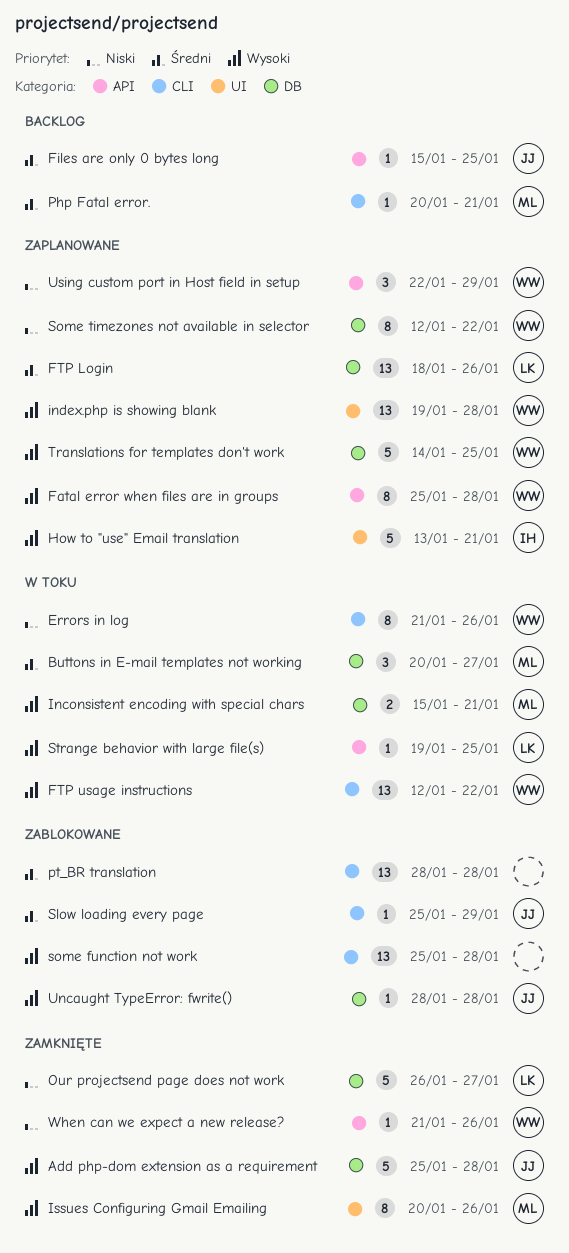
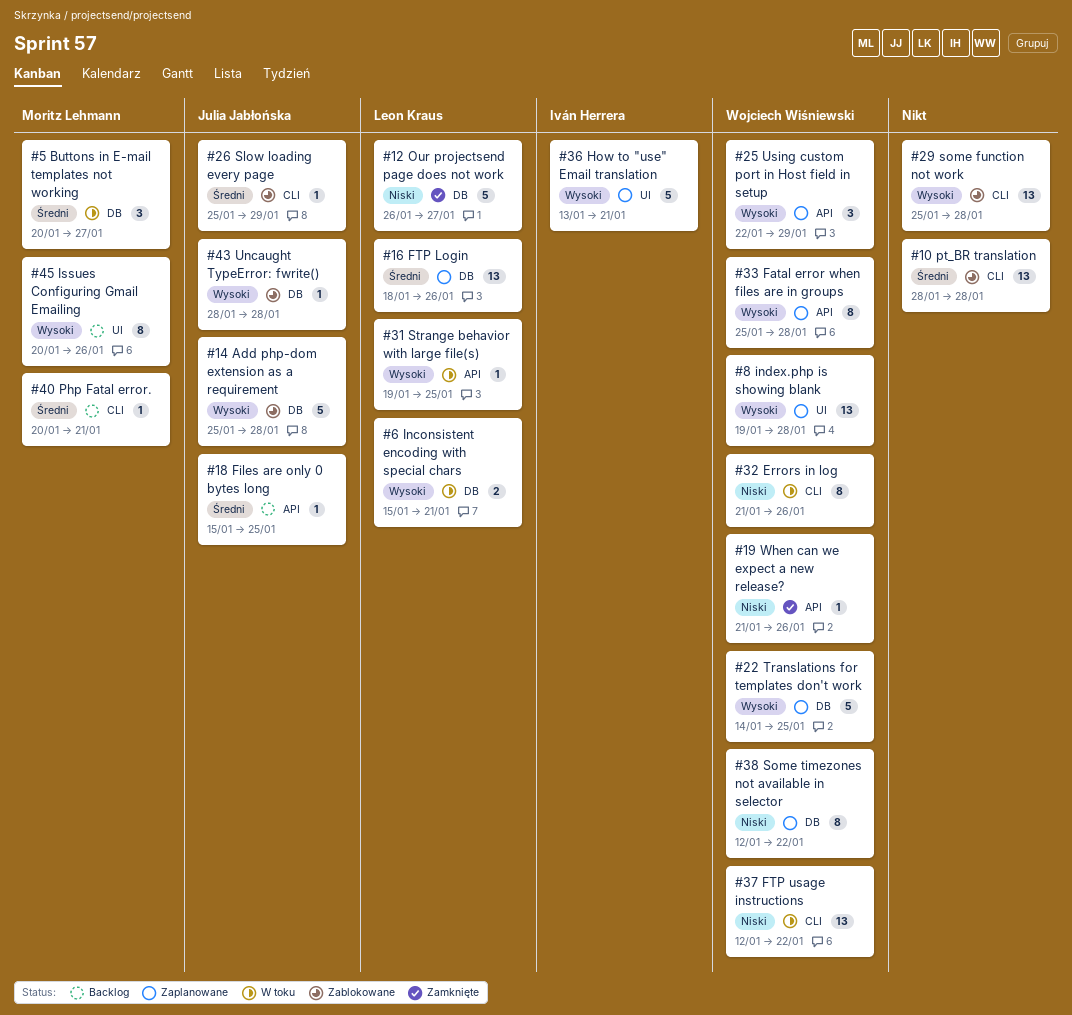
Add php-dom extension as a requirement, status: Zamknięte -> Zablokowane
FTP usage instructions, priority: Wysoki -> Niski
Inconsistent encoding with special chars, owner: Moritz Lehmann -> Leon Kraus
Issues Configuring Gmail Emailing, status: Zamknięte -> Backlog
Using custom port in Host field in setup, priority: Niski -> Wysoki

